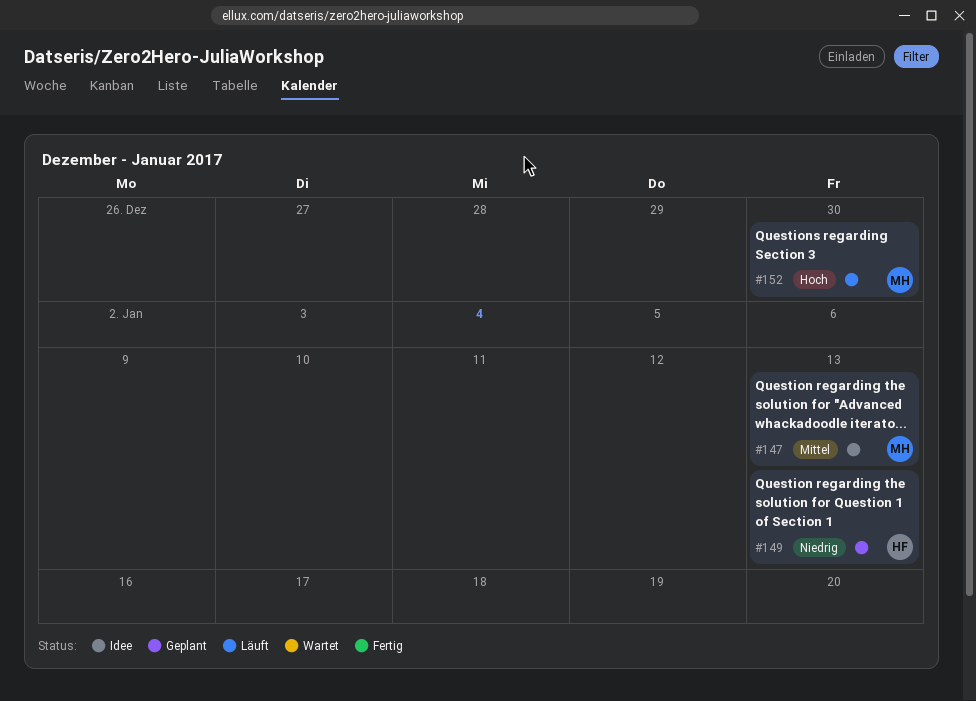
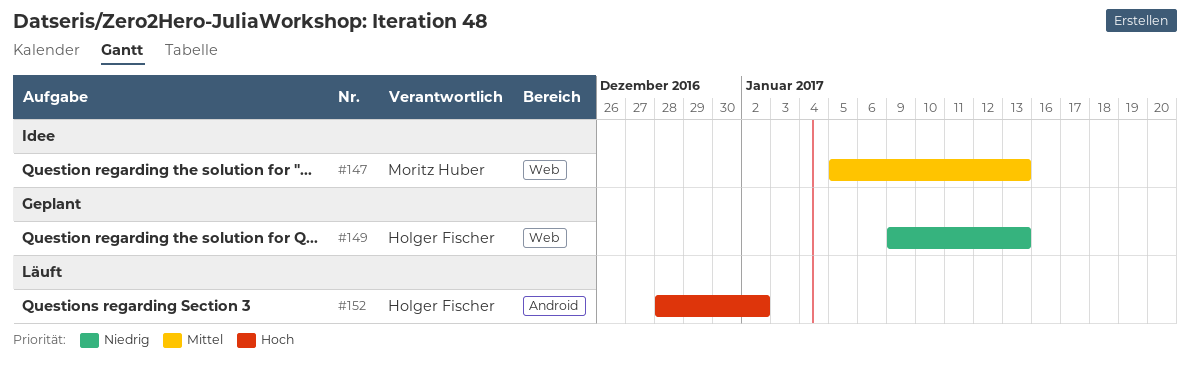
#152, owner: Moritz Huber -> Holger Fischer
#152, due: Dec 30 -> Jan 2

